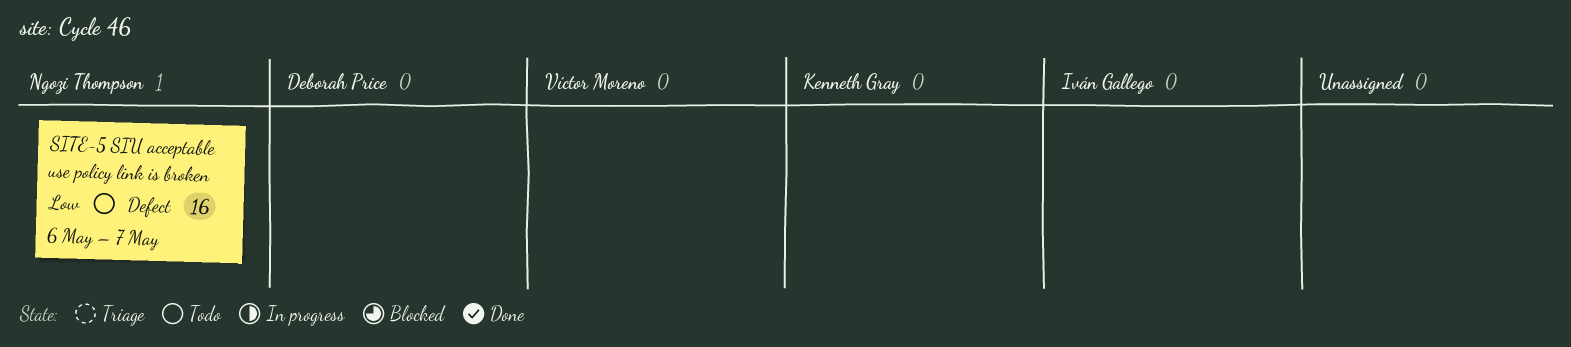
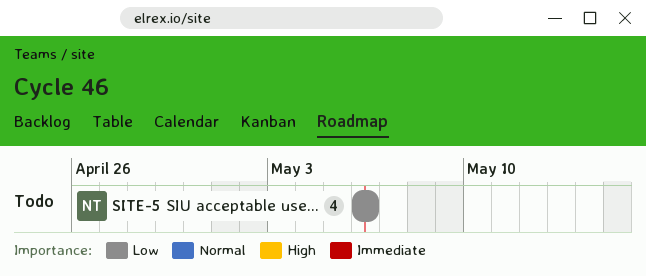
SITE-5, estimate: 16 -> 4
SITE-5, due: May 7 -> May 6

